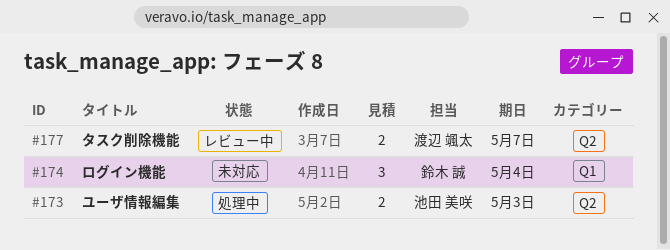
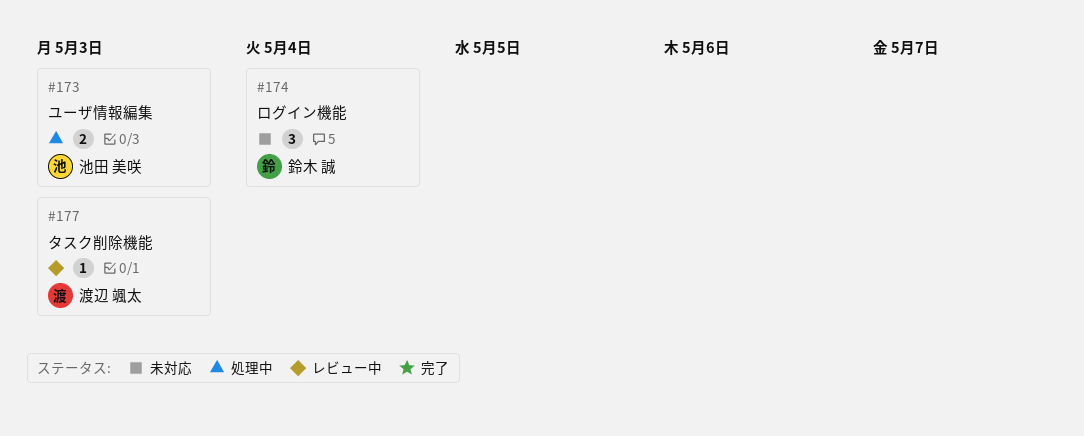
#177, estimate: 2 -> 1
#177, due: May 7 -> May 3

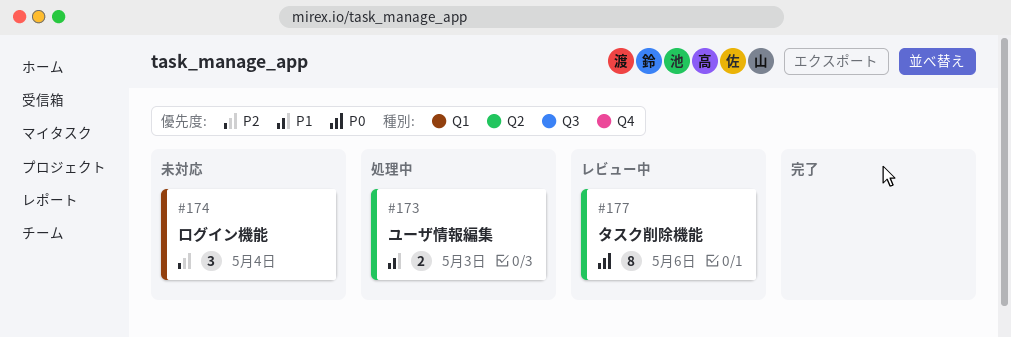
#177, estimate: 1 -> 8
#177, due: May 3 -> May 6

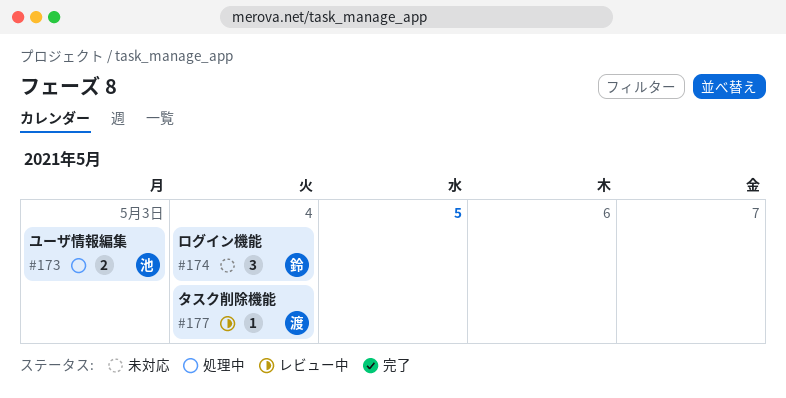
#177, estimate: 8 -> 1
#177, due: May 6 -> May 4

